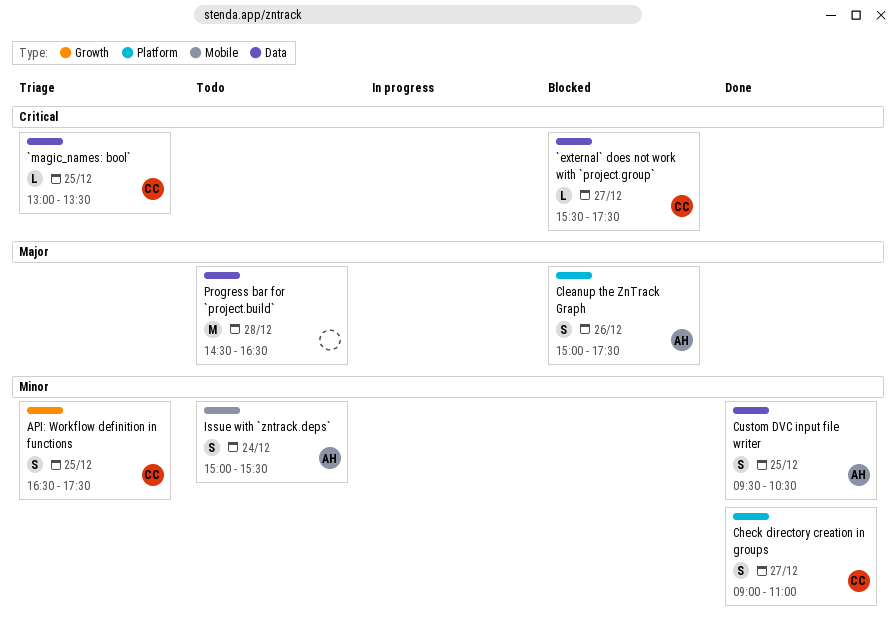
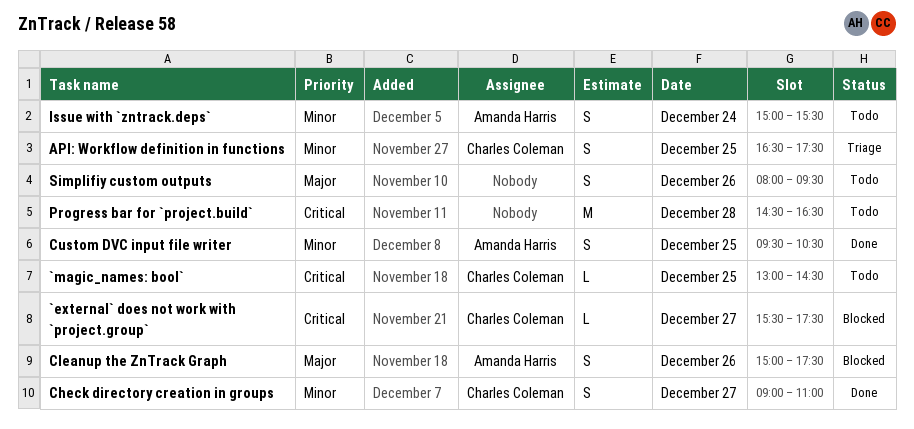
`magic_names: bool`, status: Triage -> Todo
`magic_names: bool`, ends: 13:30 -> 14:30
Progress bar for `project.build`, priority: Major -> Critical
Simplifiy custom outputs: none -> present

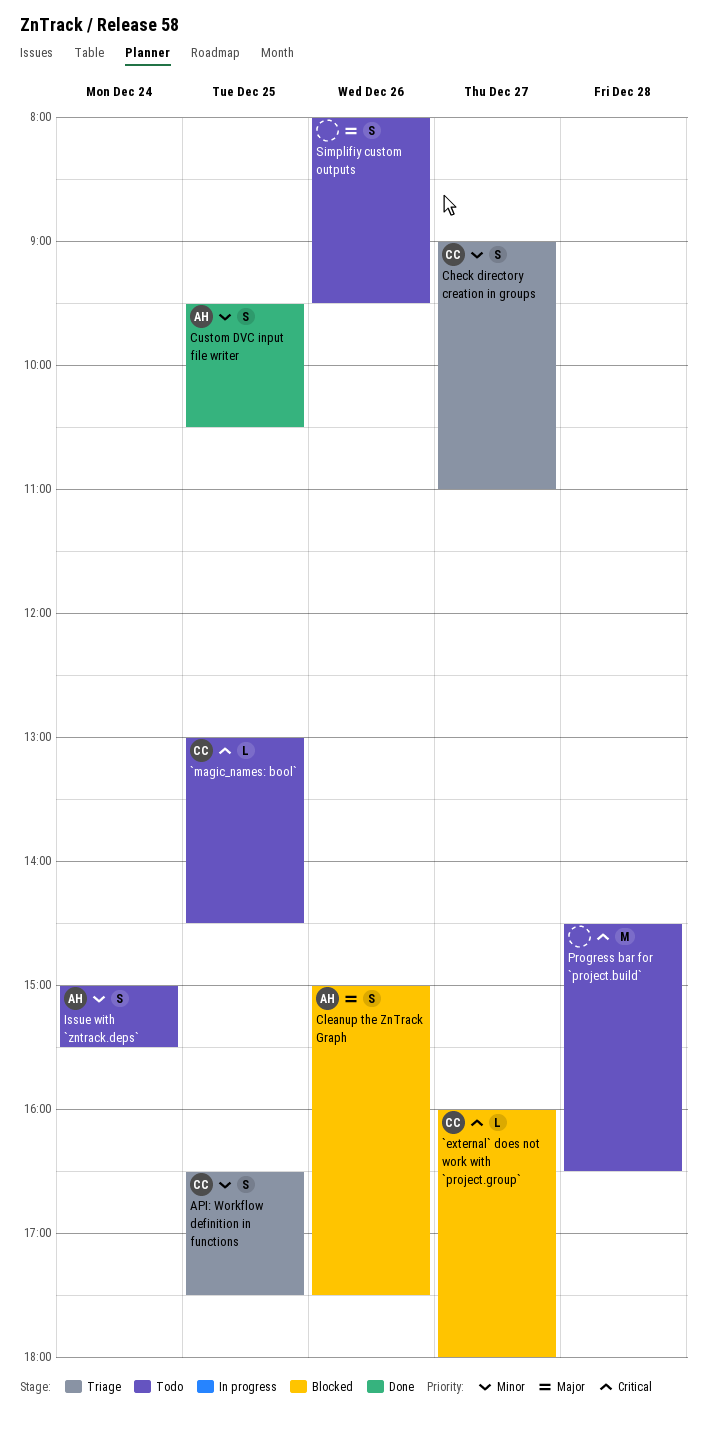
`external` does not work with `project.group`, begins: 15:30 -> 16:00
`external` does not work with `project.group`, ends: 17:30 -> 18:00
Check directory creation in groups, status: Done -> Triage

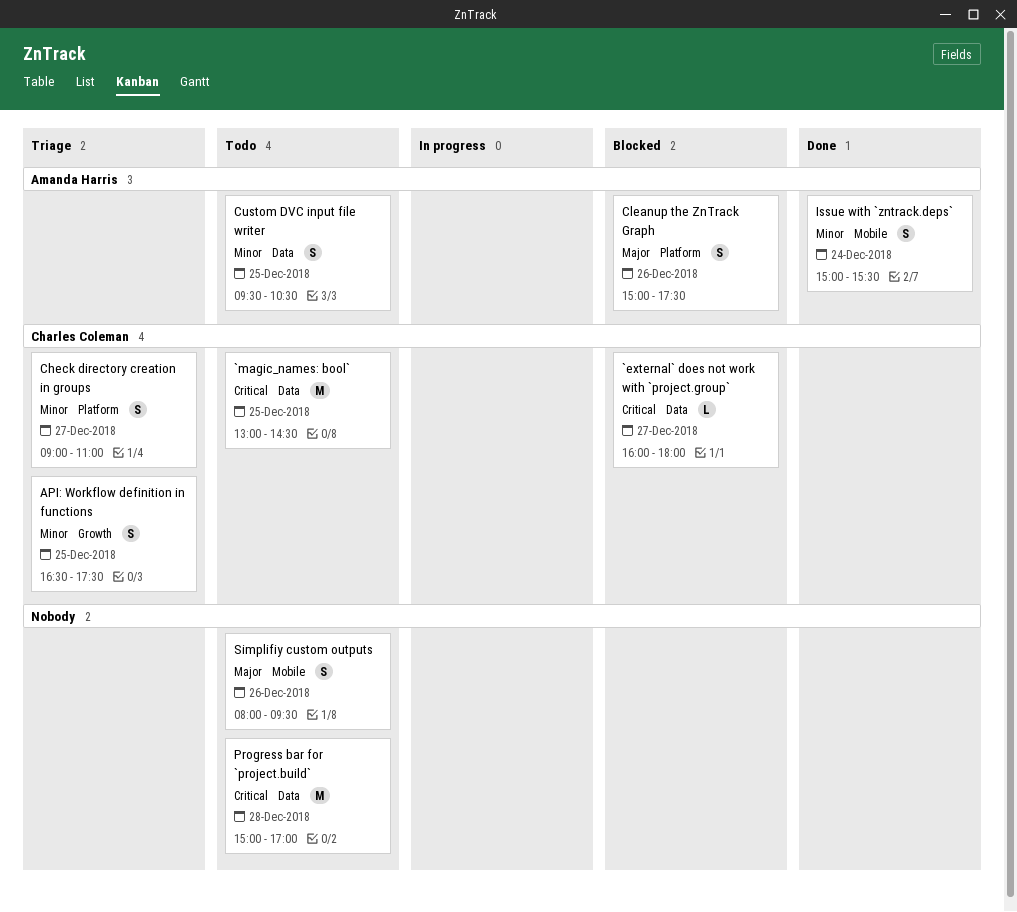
`magic_names: bool`, estimate: L -> M
Custom DVC input file writer, status: Done -> Todo
Issue with `zntrack.deps`, status: Todo -> Done
Progress bar for `project.build`, begins: 14:30 -> 15:00
Progress bar for `project.build`, ends: 16:30 -> 17:00

